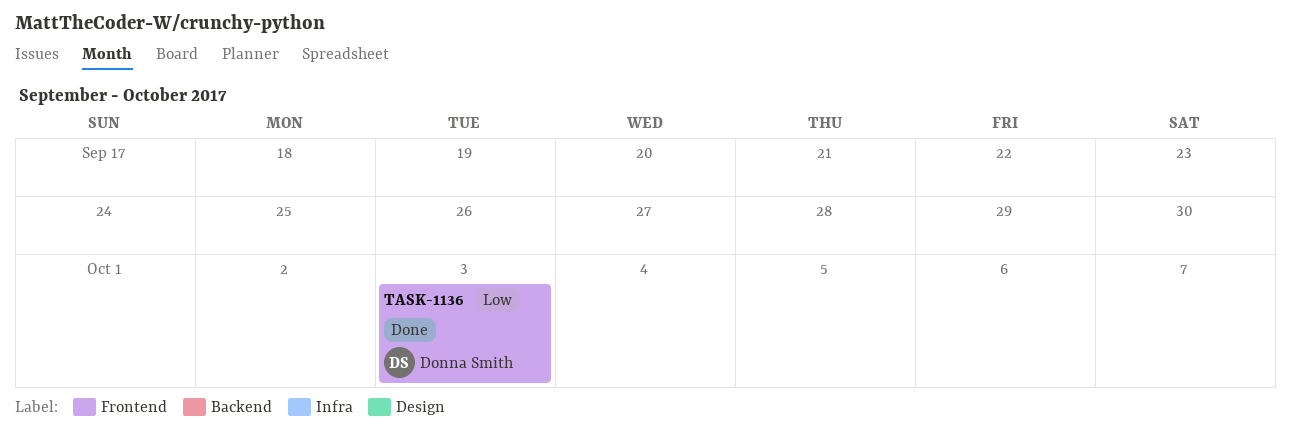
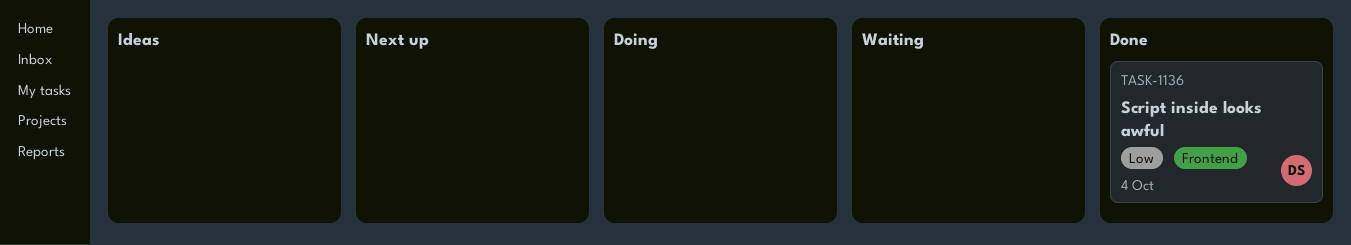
TASK-1136, due: Oct 3 -> Oct 4

